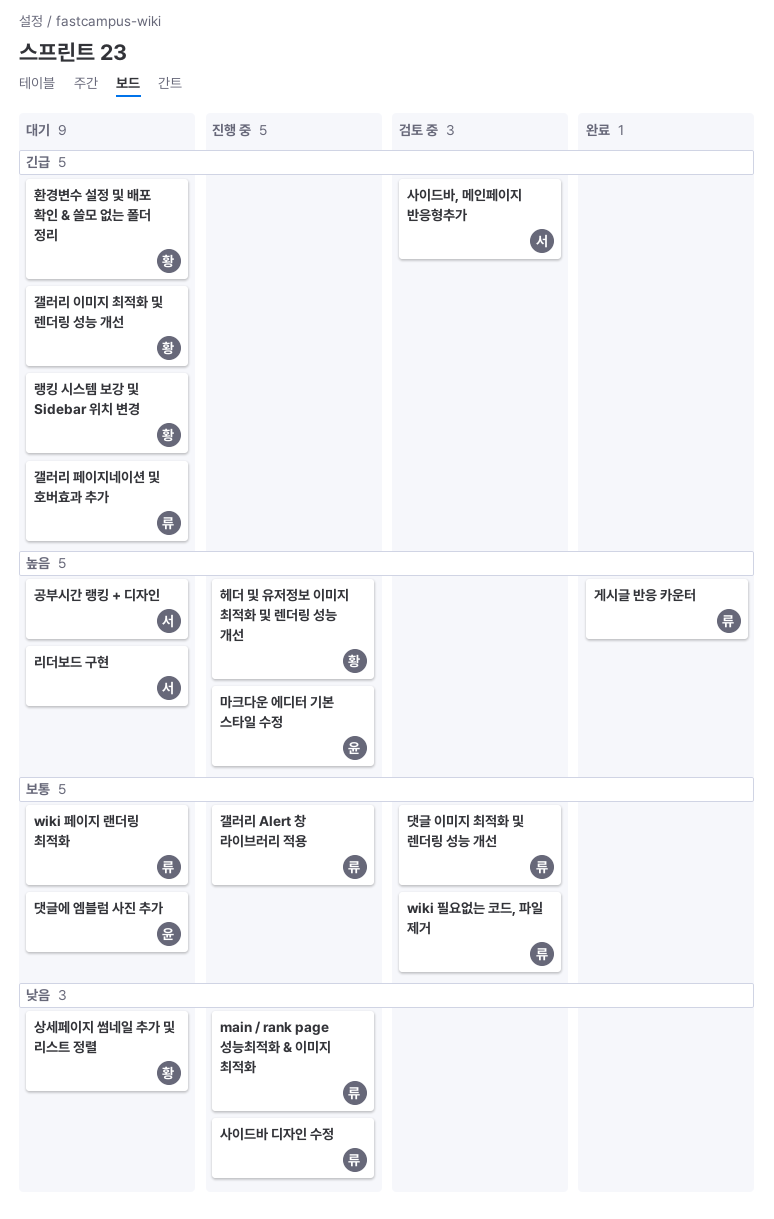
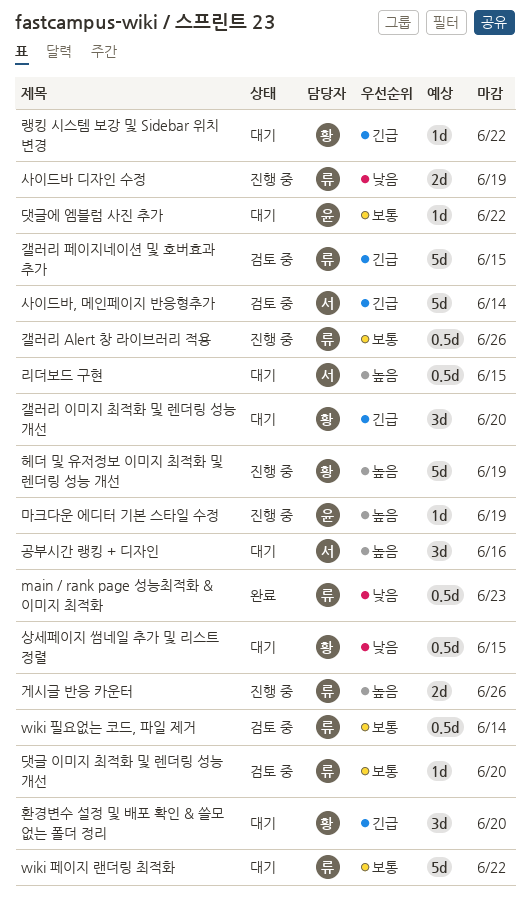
main / rank page 성능최적화 & 이미지 최적화, status: 진행 중 -> 완료
갤러리 페이지네이션 및 호버효과 추가, status: 대기 -> 검토 중
게시글 반응 카운터, status: 완료 -> 진행 중

